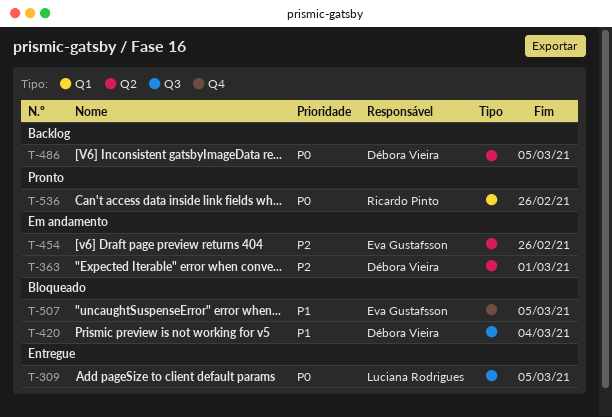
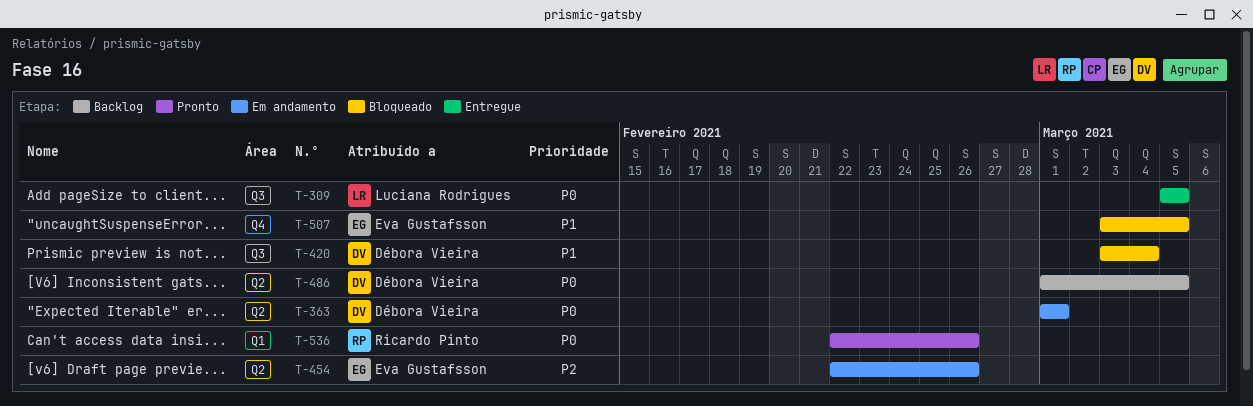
T-363, priority: P2 -> P0

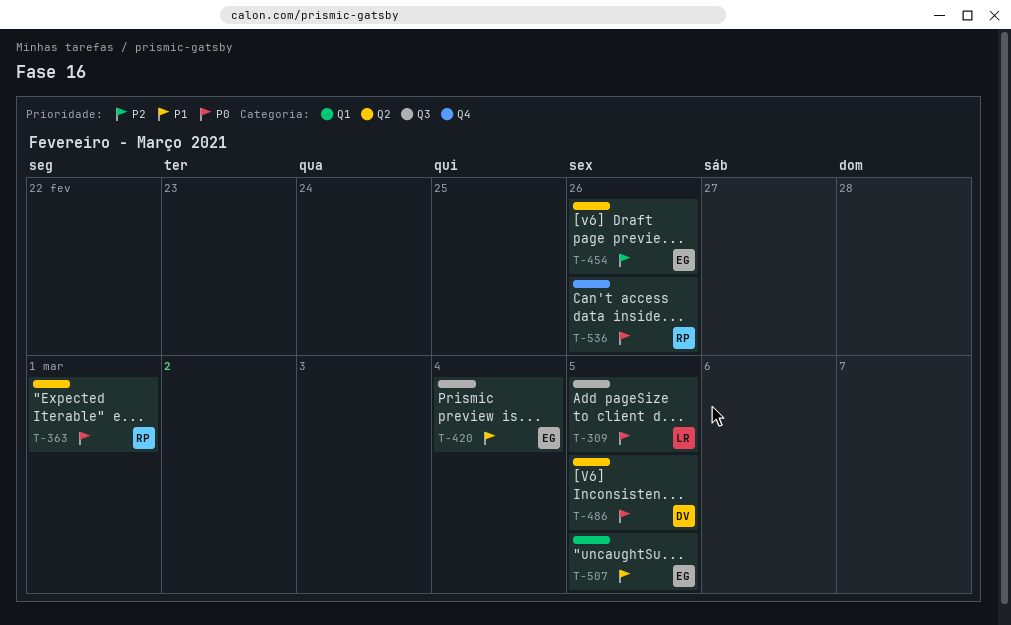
T-363, owner: Débora Vieira -> Ricardo Pinto
T-420, owner: Débora Vieira -> Eva Gustafsson
T-507, label: Q4 -> Q1
T-536, label: Q1 -> Q4

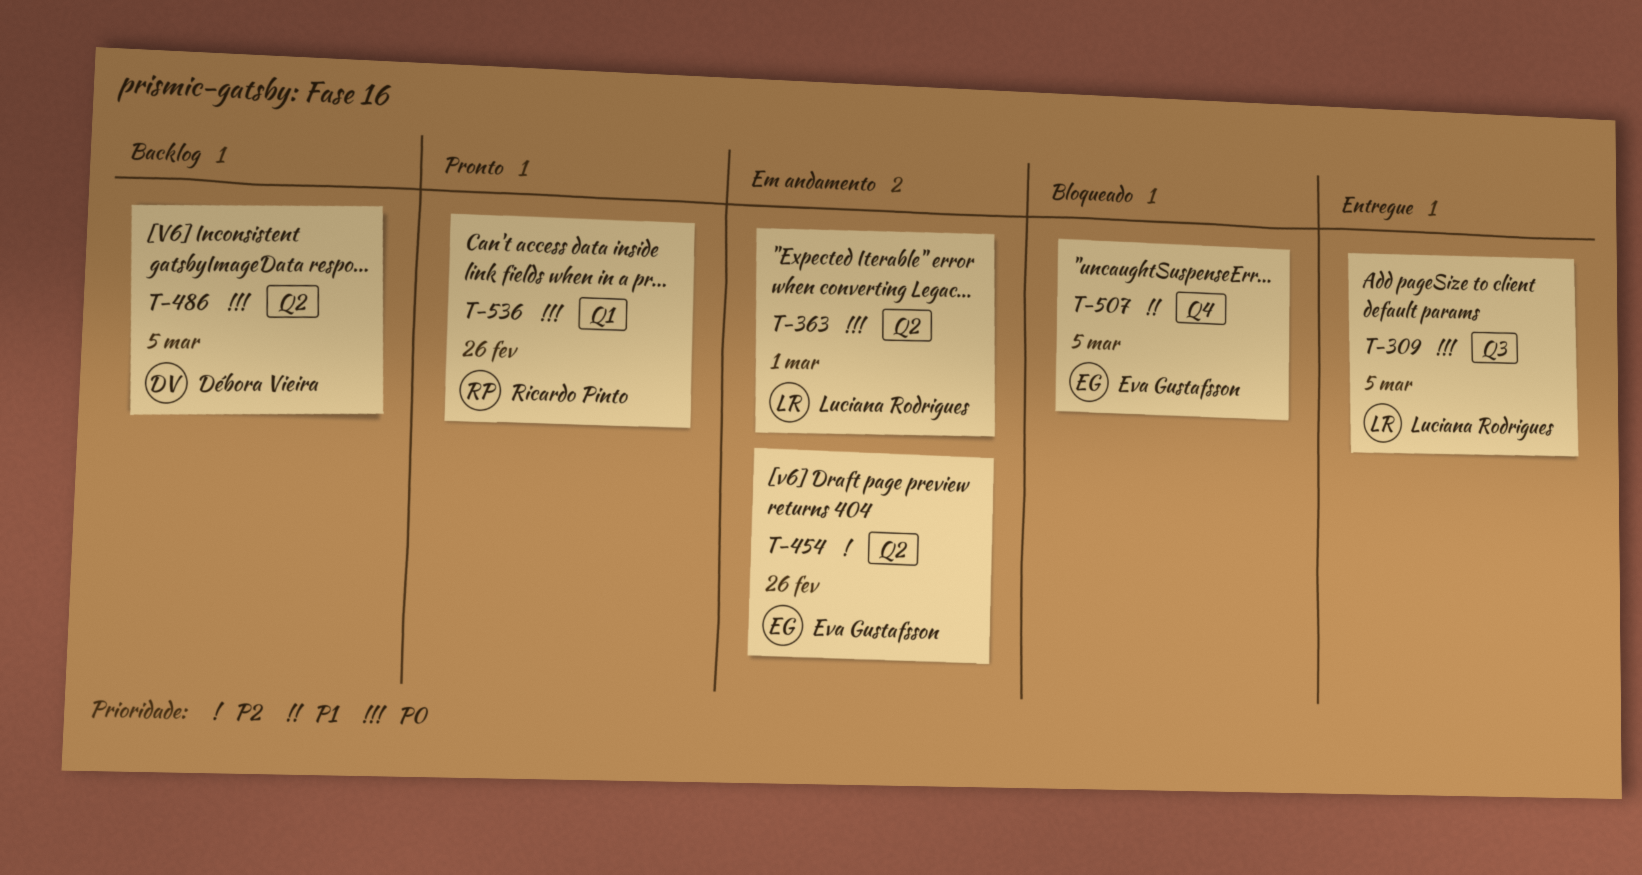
T-363, owner: Ricardo Pinto -> Luciana Rodrigues
T-420: present -> none
T-507, label: Q1 -> Q4
T-536, label: Q4 -> Q1

